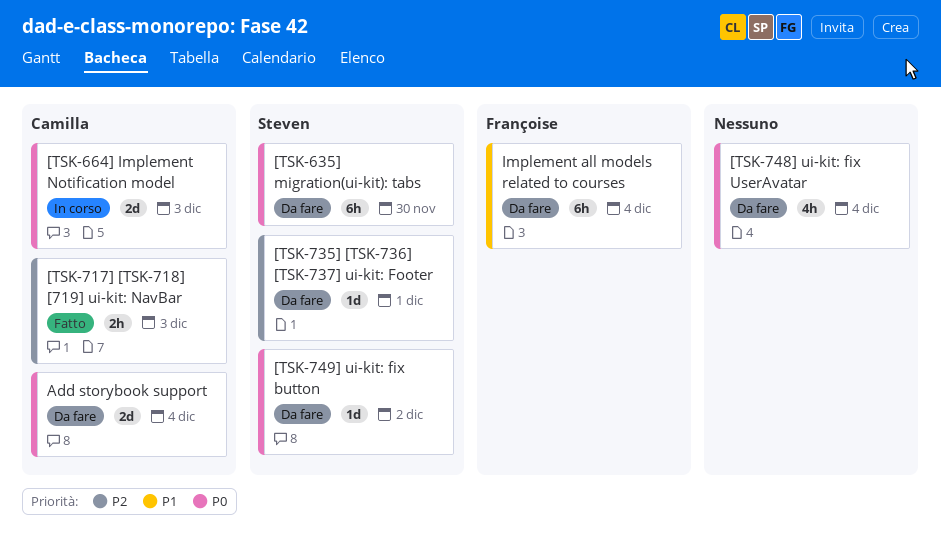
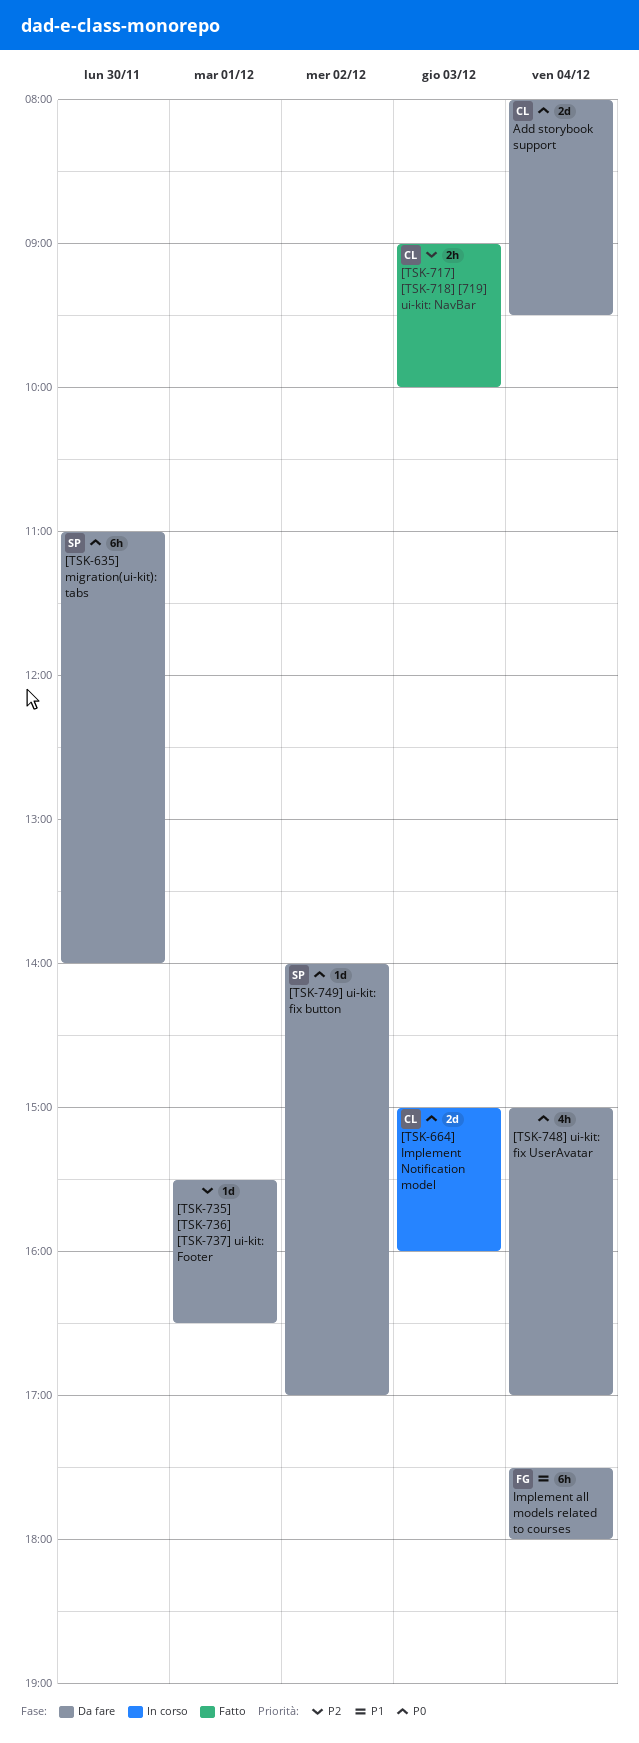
[TSK-735] [TSK-736] [TSK-737] ui-kit: Footer, owner: Steven -> none

